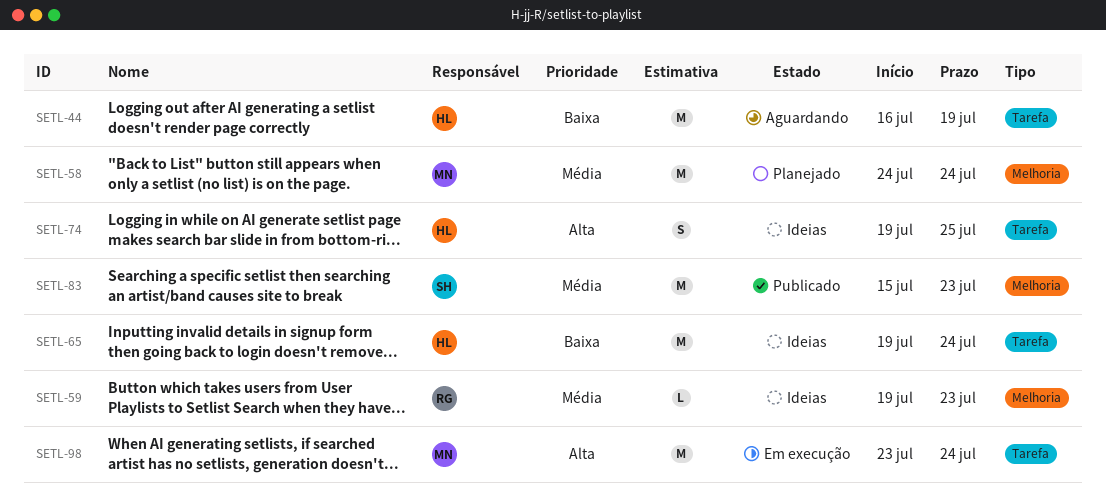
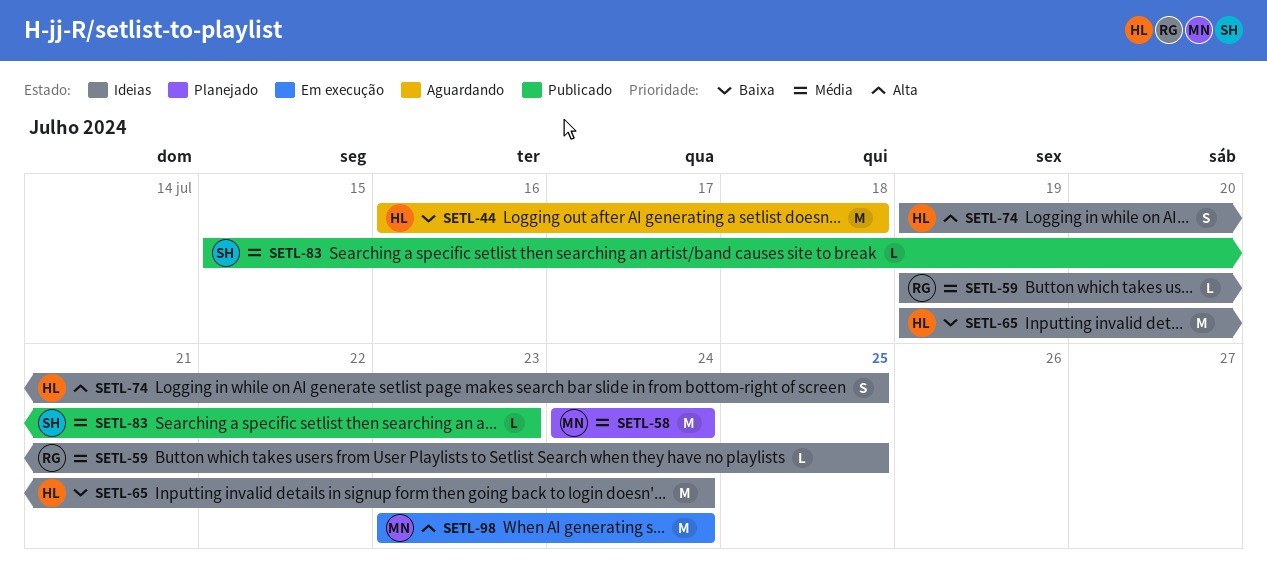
SETL-44, due: Jul 19 -> Jul 18
SETL-59, due: Jul 23 -> Jul 25
SETL-83, estimate: M -> L

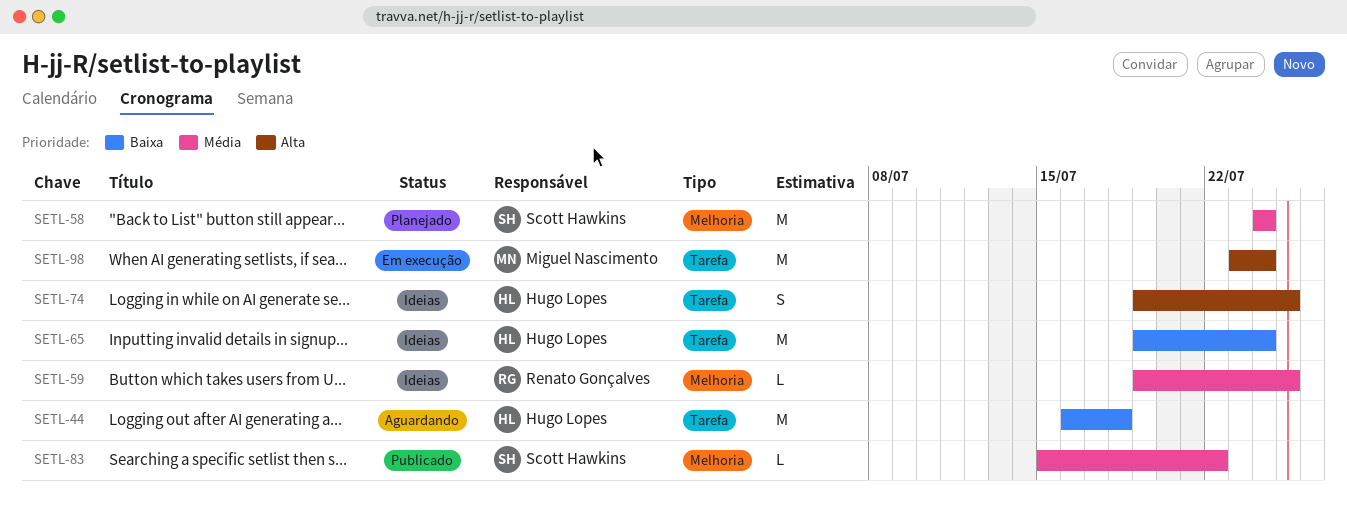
SETL-58, owner: Miguel Nascimento -> Scott Hawkins
SETL-83, due: Jul 23 -> Jul 22

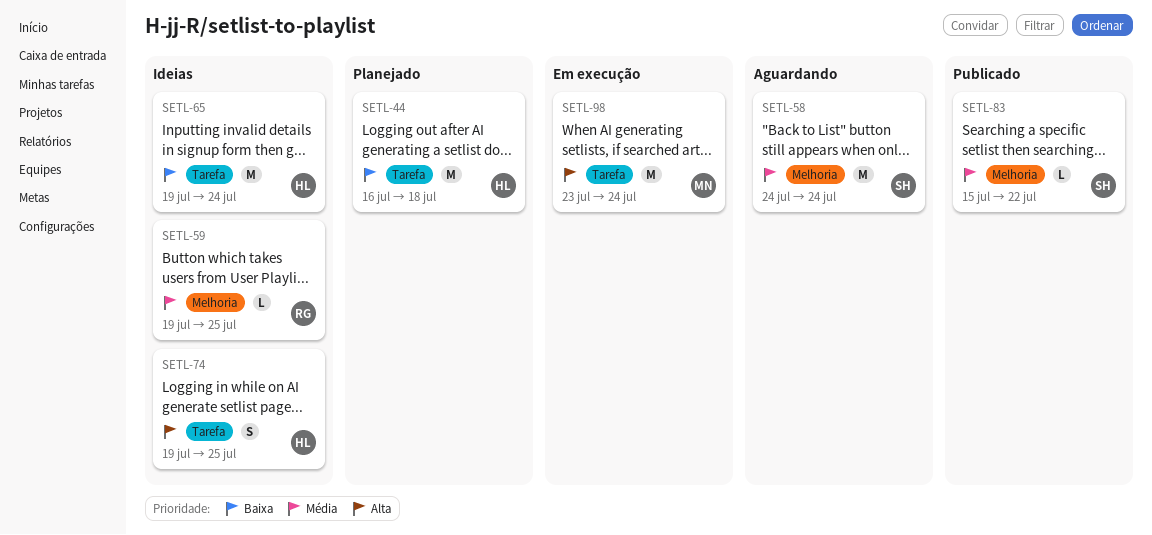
SETL-44, status: Aguardando -> Planejado
SETL-58, status: Planejado -> Aguardando

